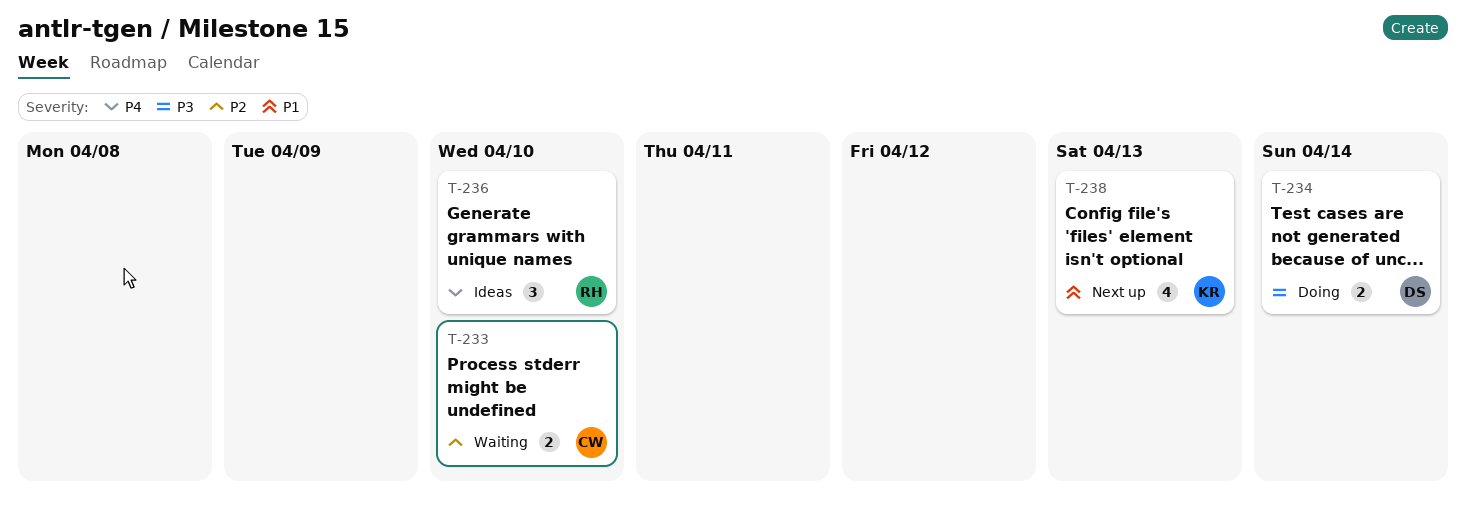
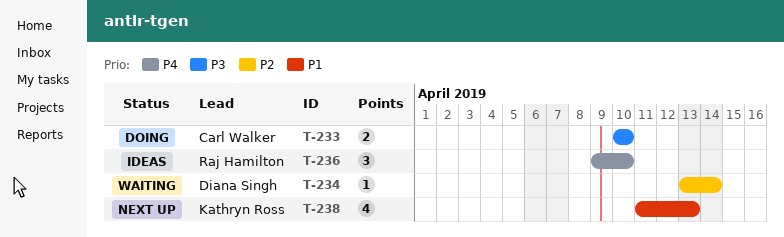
T-233, status: Waiting -> Doing
T-233, priority: P2 -> P3
T-234, status: Doing -> Waiting
T-234, priority: P3 -> P2
T-234, estimate: 2 -> 1

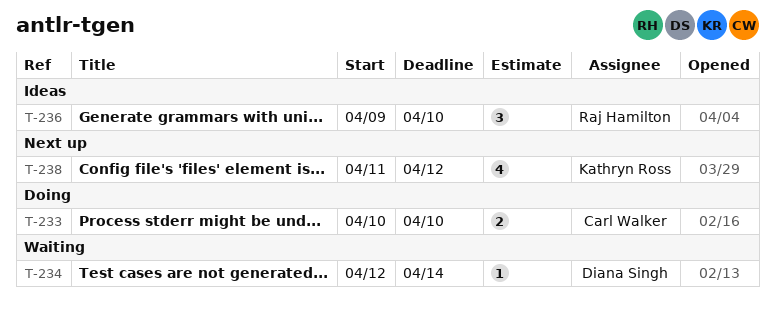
T-234, start: Apr 13 -> Apr 12
T-238, due: Apr 13 -> Apr 12

